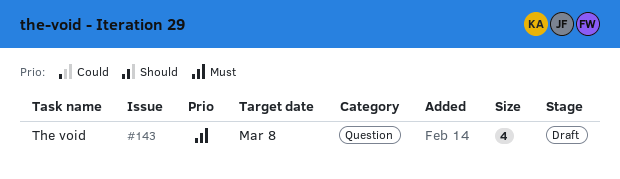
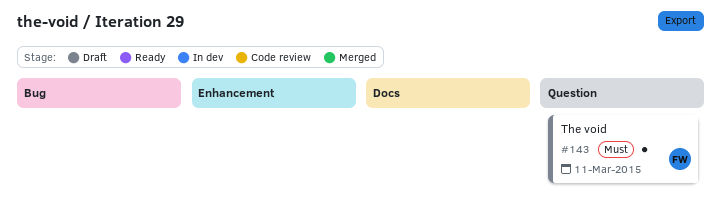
#143, estimate: 4 -> 1
#143, due: Mar 8 -> Mar 11

